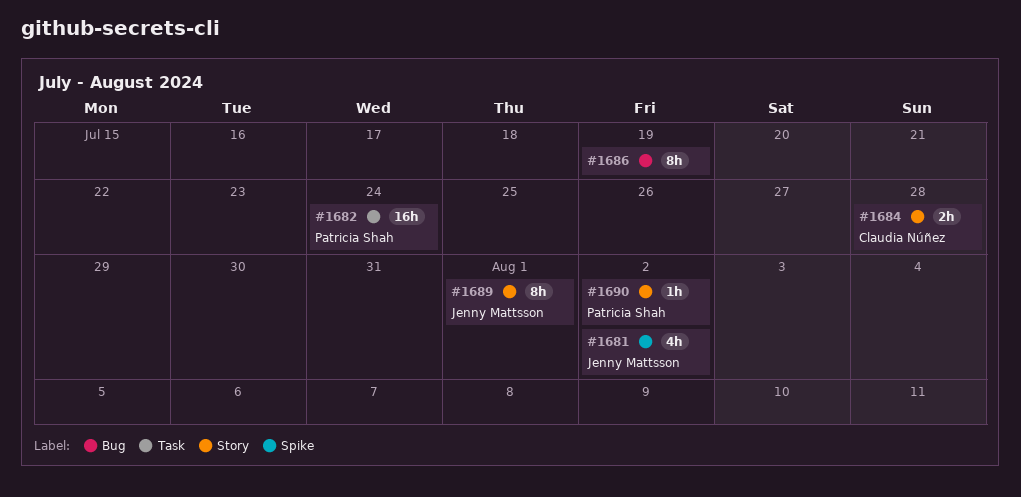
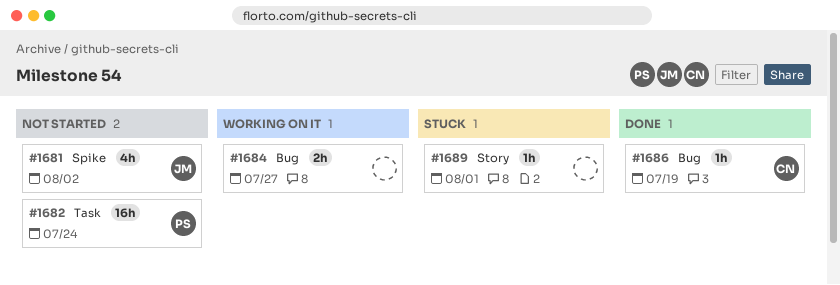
#1684, owner: Claudia Núñez -> none
#1684, label: Story -> Bug
#1684, due: Jul 28 -> Jul 27
#1686, owner: none -> Claudia Núñez
#1686, estimate: 8h -> 1h
#1689, owner: Jenny Mattsson -> none
#1689, estimate: 8h -> 1h
#1690: present -> none

